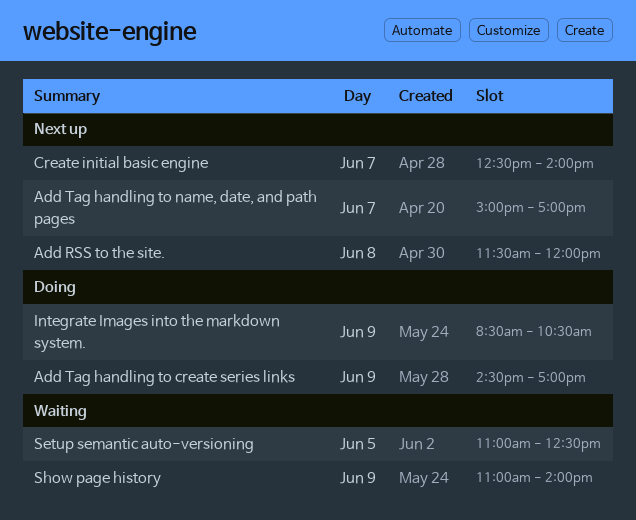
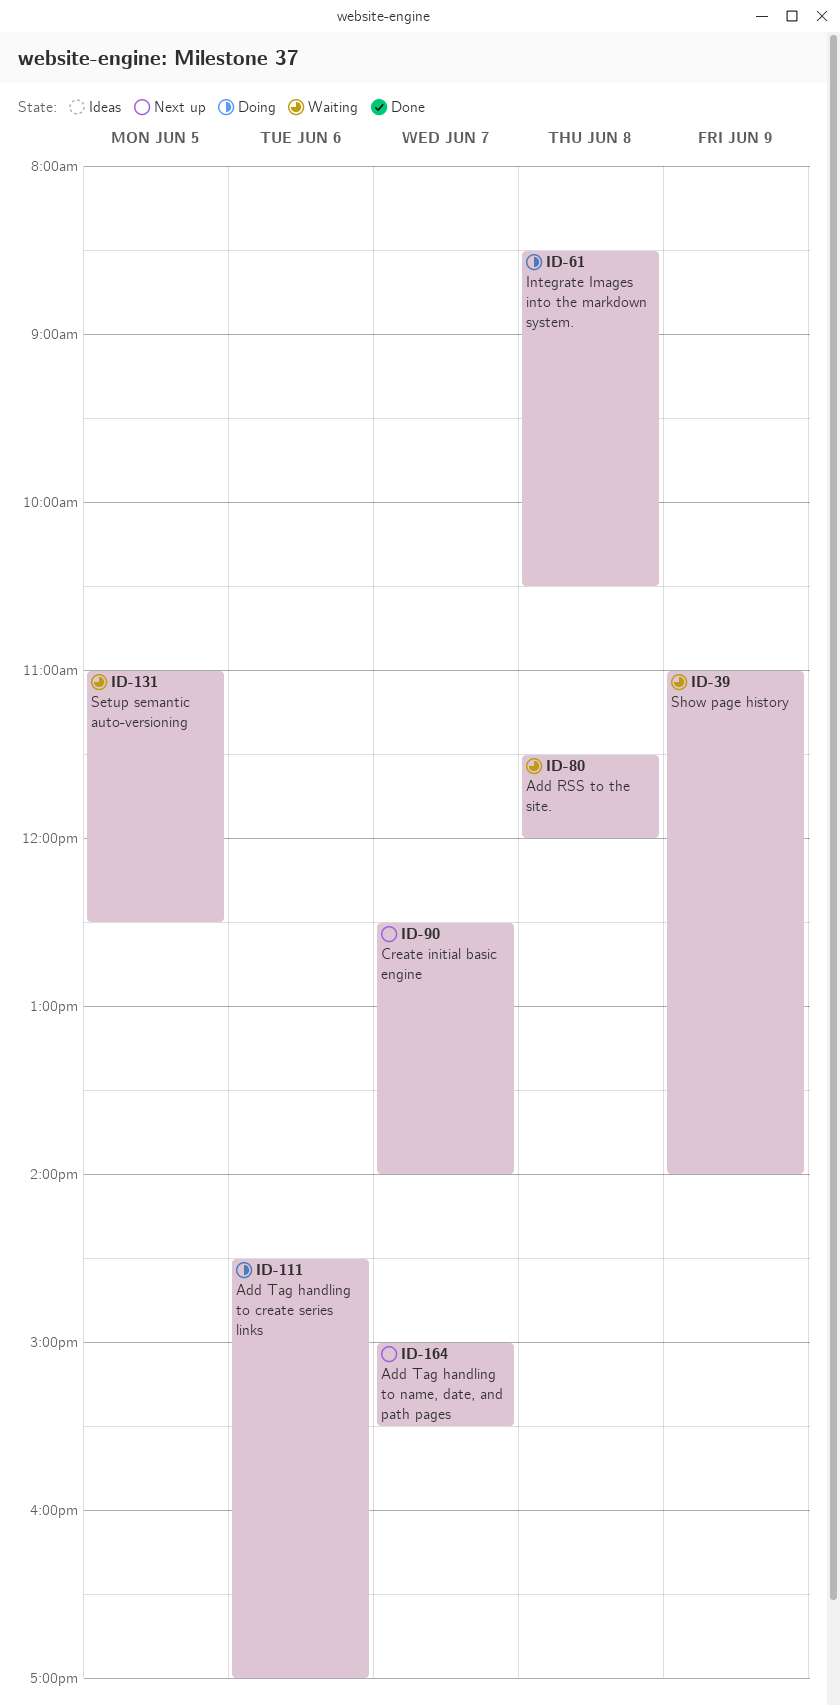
Add RSS to the site., status: Next up -> Waiting
Add Tag handling to create series links, day: Jun 9 -> Jun 6
Add Tag handling to name, date, and path pages, ends: 17:00 -> 15:30
Integrate Images into the markdown system., day: Jun 9 -> Jun 8

